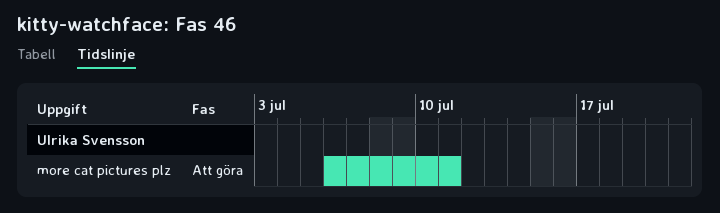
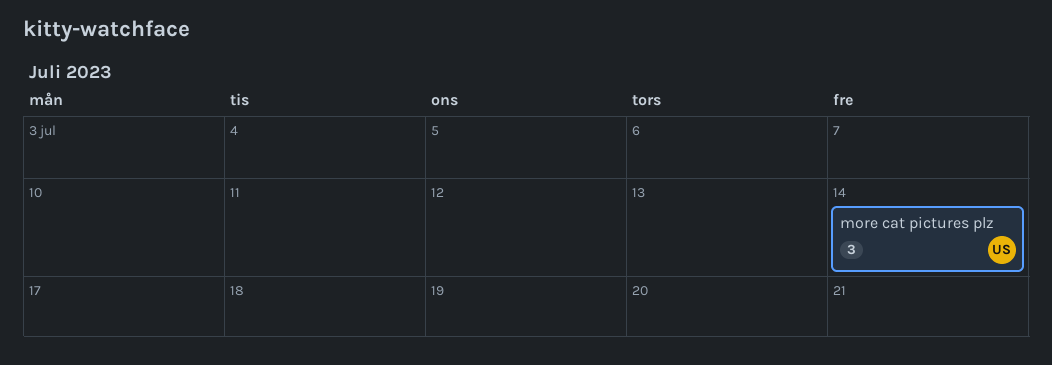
more cat pictures plz, due: Jul 11 -> Jul 14

